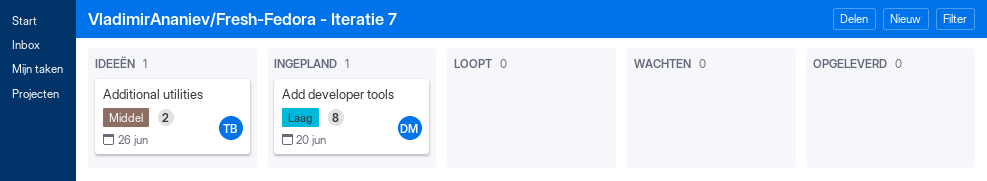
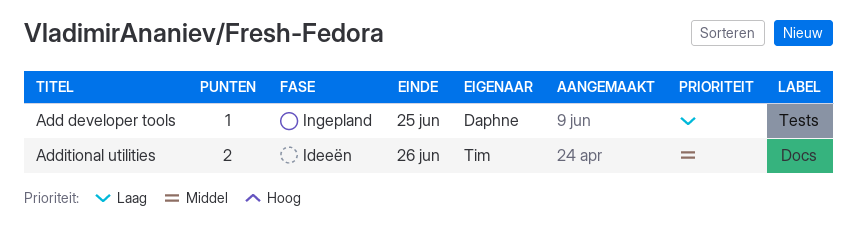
Add developer tools, estimate: 8 -> 1
Add developer tools, due: Jun 20 -> Jun 25

